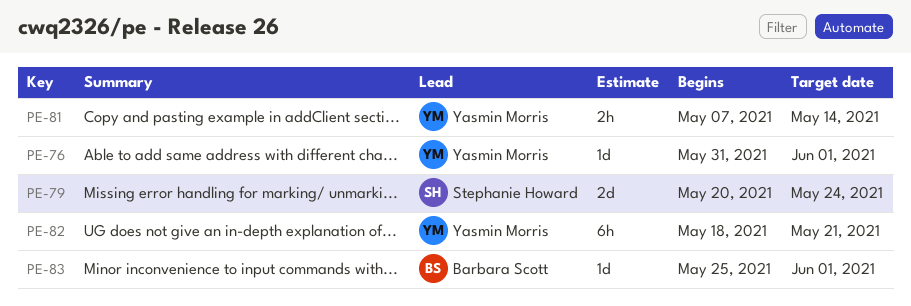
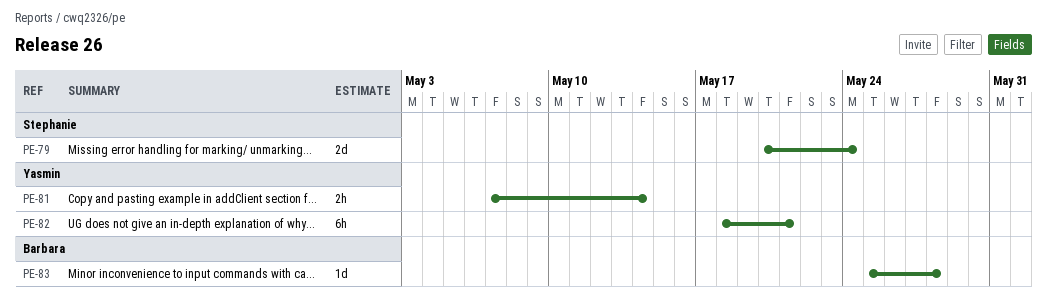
PE-76: present -> none
PE-83, due: Jun 1 -> May 28

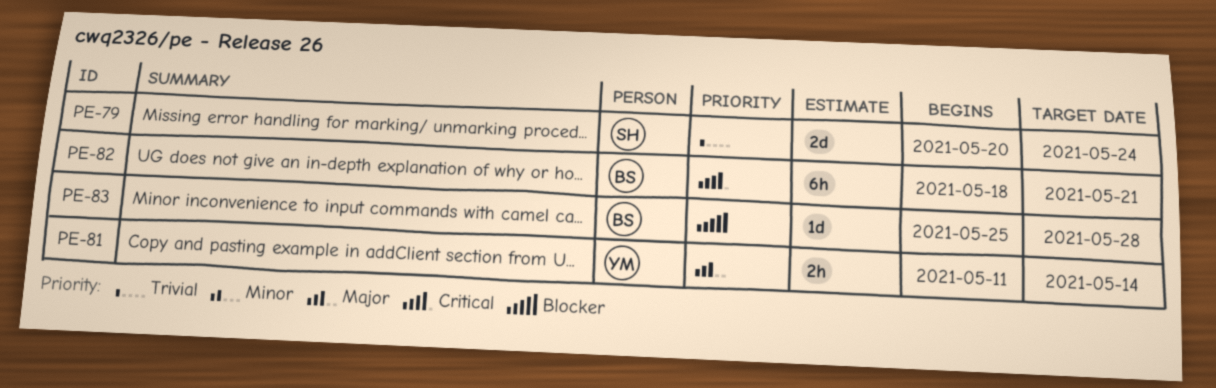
PE-81, start: May 7 -> May 11
PE-82, owner: Yasmin -> Barbara

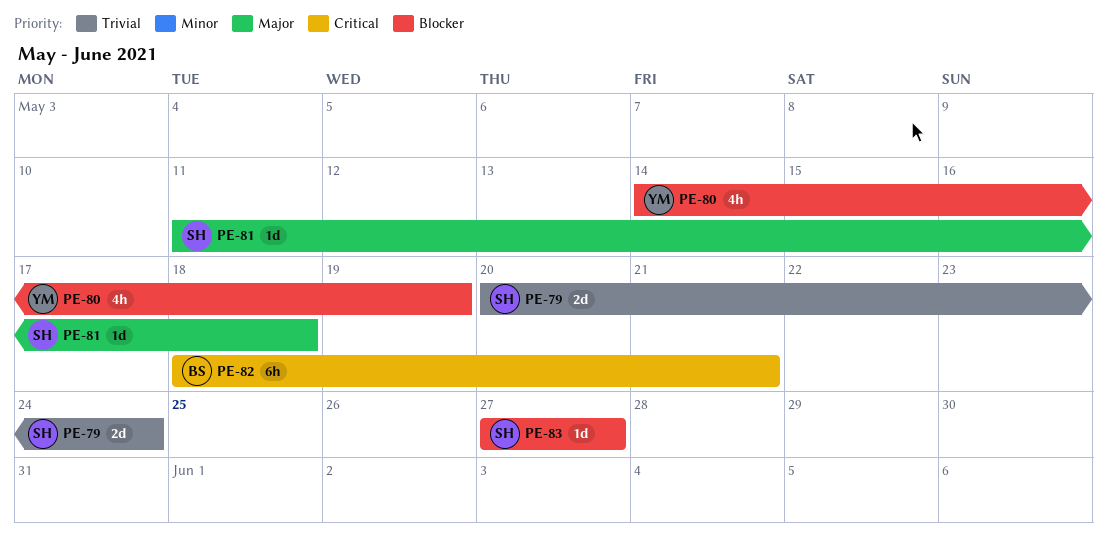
PE-80: none -> present
PE-81, owner: YM -> SH
PE-81, estimate: 2h -> 1d
PE-81, due: May 14 -> May 18
PE-83, owner: BS -> SH
PE-83, start: May 25 -> May 27
PE-83, due: May 28 -> May 27

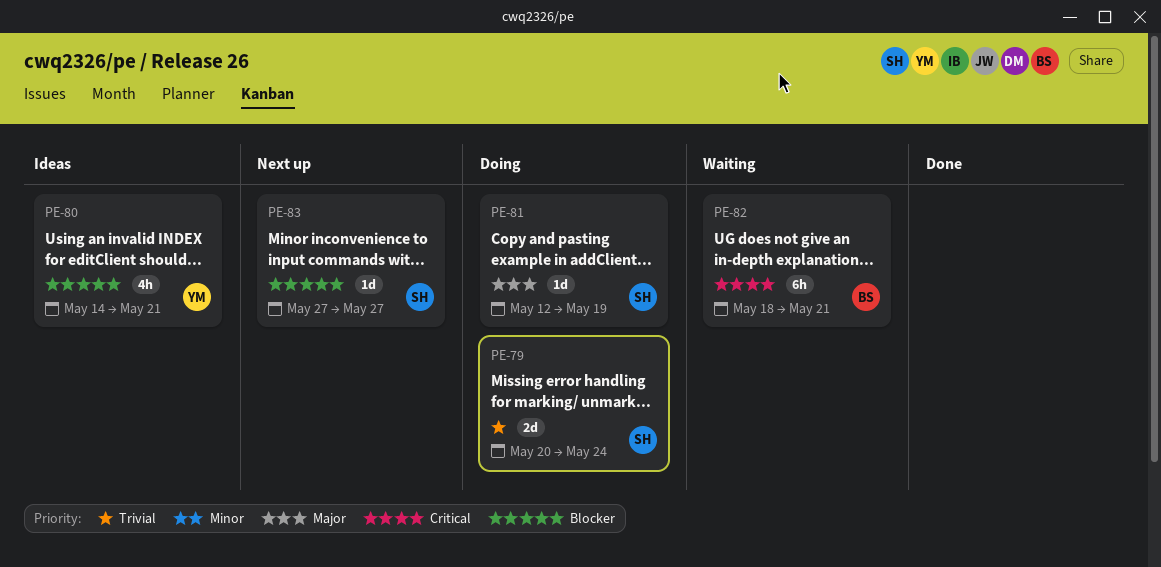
PE-80, due: May 19 -> May 21
PE-81, start: May 11 -> May 12
PE-81, due: May 18 -> May 19

